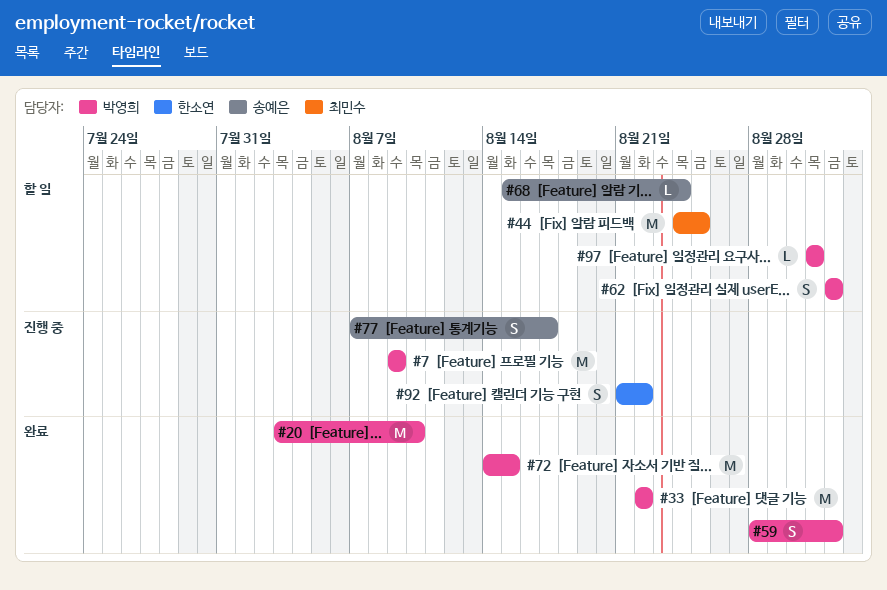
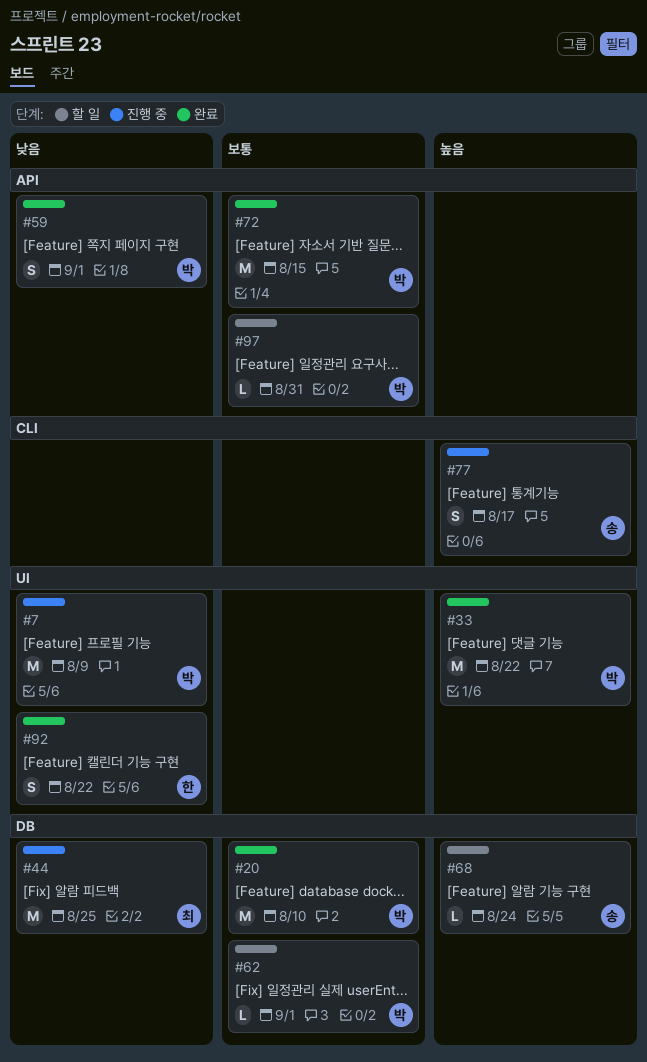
#44, status: 할 일 -> 진행 중
#62, estimate: S -> L
#92, status: 진행 중 -> 완료

